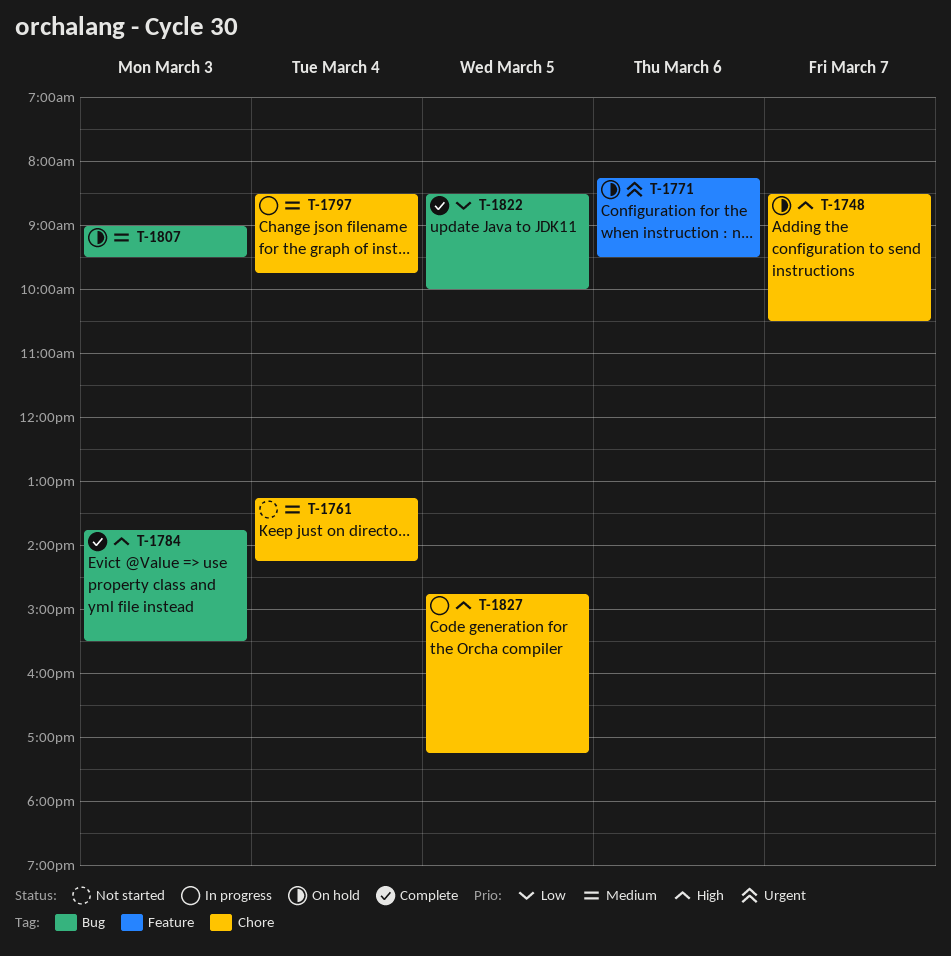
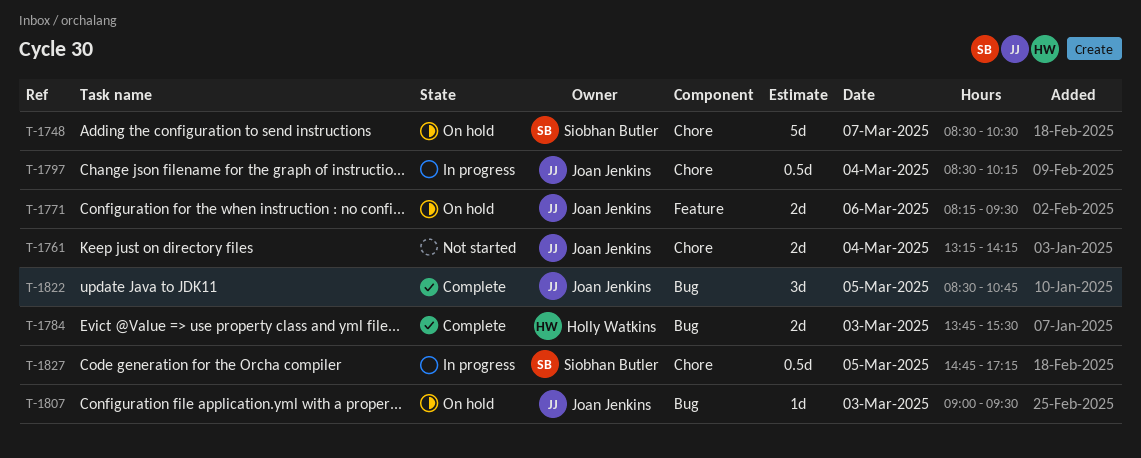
T-1797, ends: 09:45 -> 10:15
T-1822, ends: 10:00 -> 10:45

